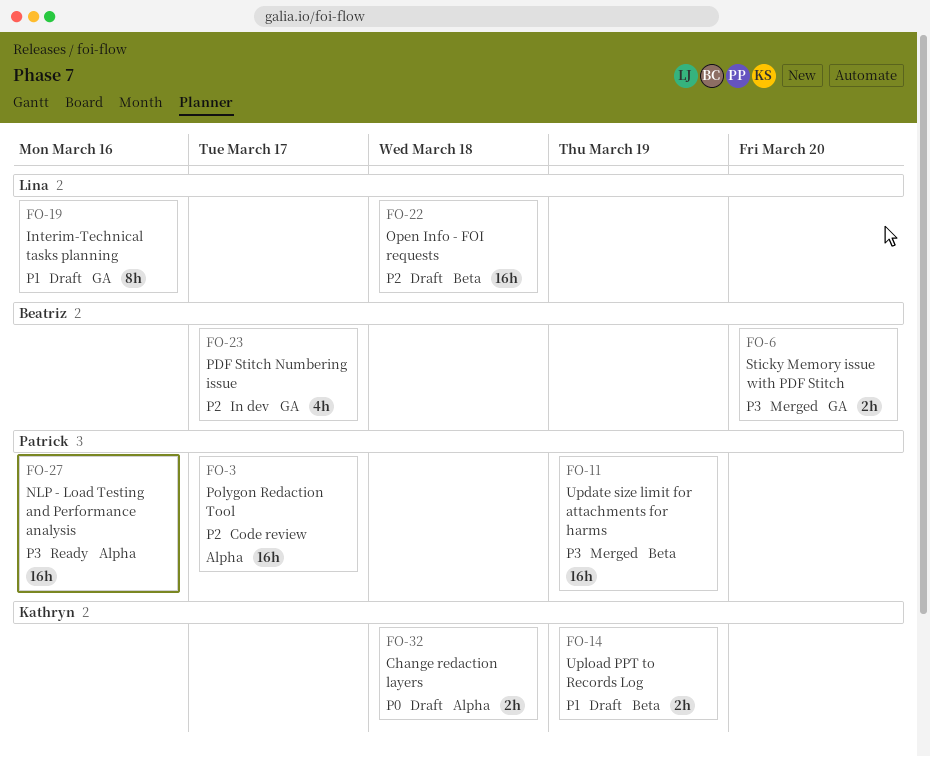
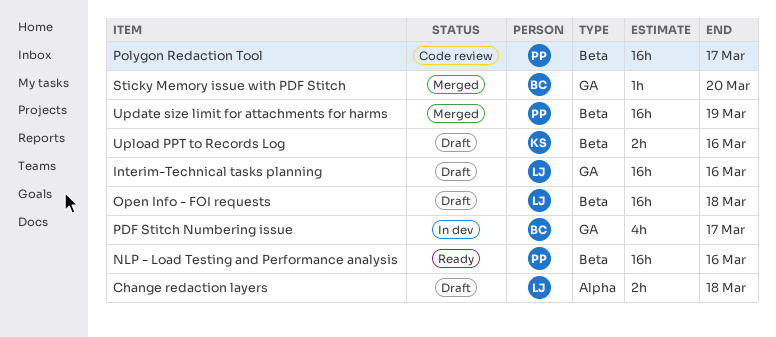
Change redaction layers, owner: Kathryn -> Lina
Interim-Technical tasks planning, estimate: 8h -> 16h
NLP - Load Testing and Performance analysis, label: Alpha -> Beta
Polygon Redaction Tool, label: Alpha -> Beta
Sticky Memory issue with PDF Stitch, estimate: 2h -> 1h
Upload PPT to Records Log, due: Mar 19 -> Mar 16

